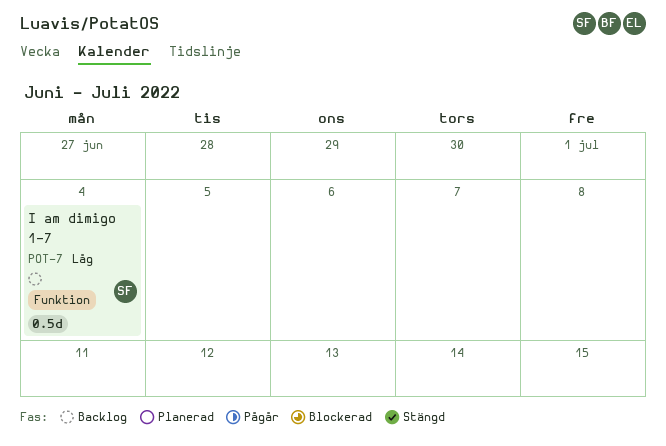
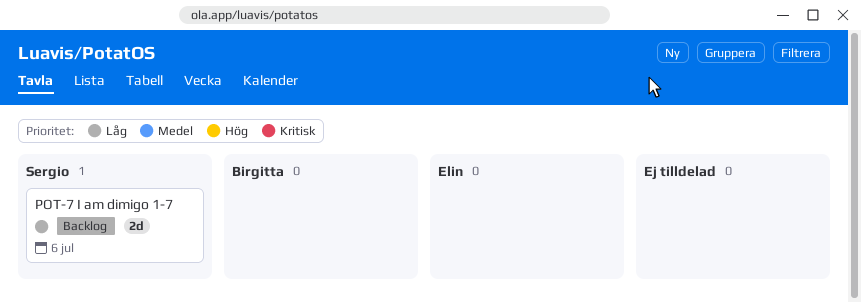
POT-7, estimate: 0.5d -> 2d
POT-7, due: Jul 4 -> Jul 6

